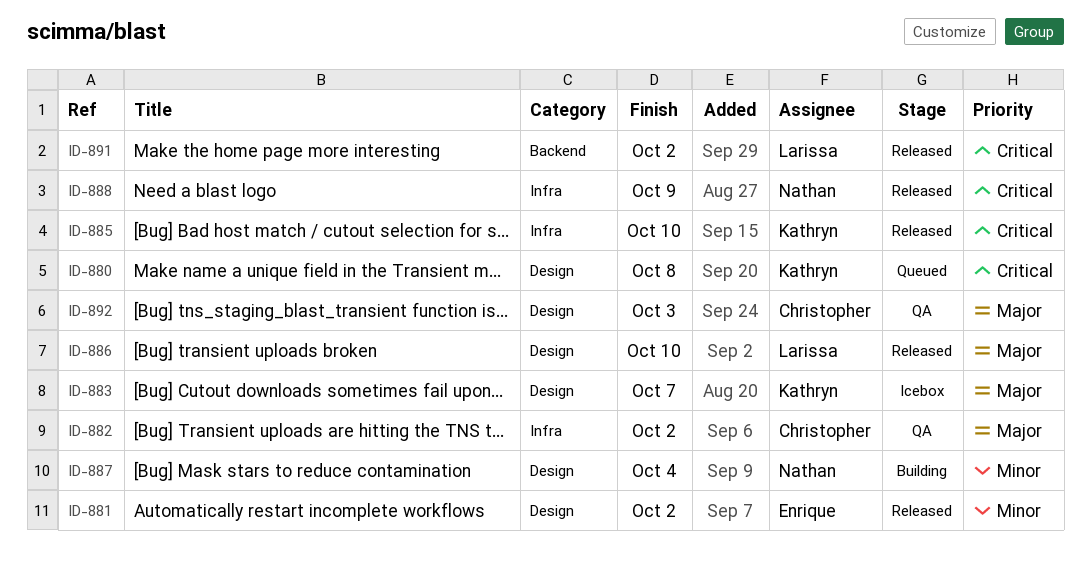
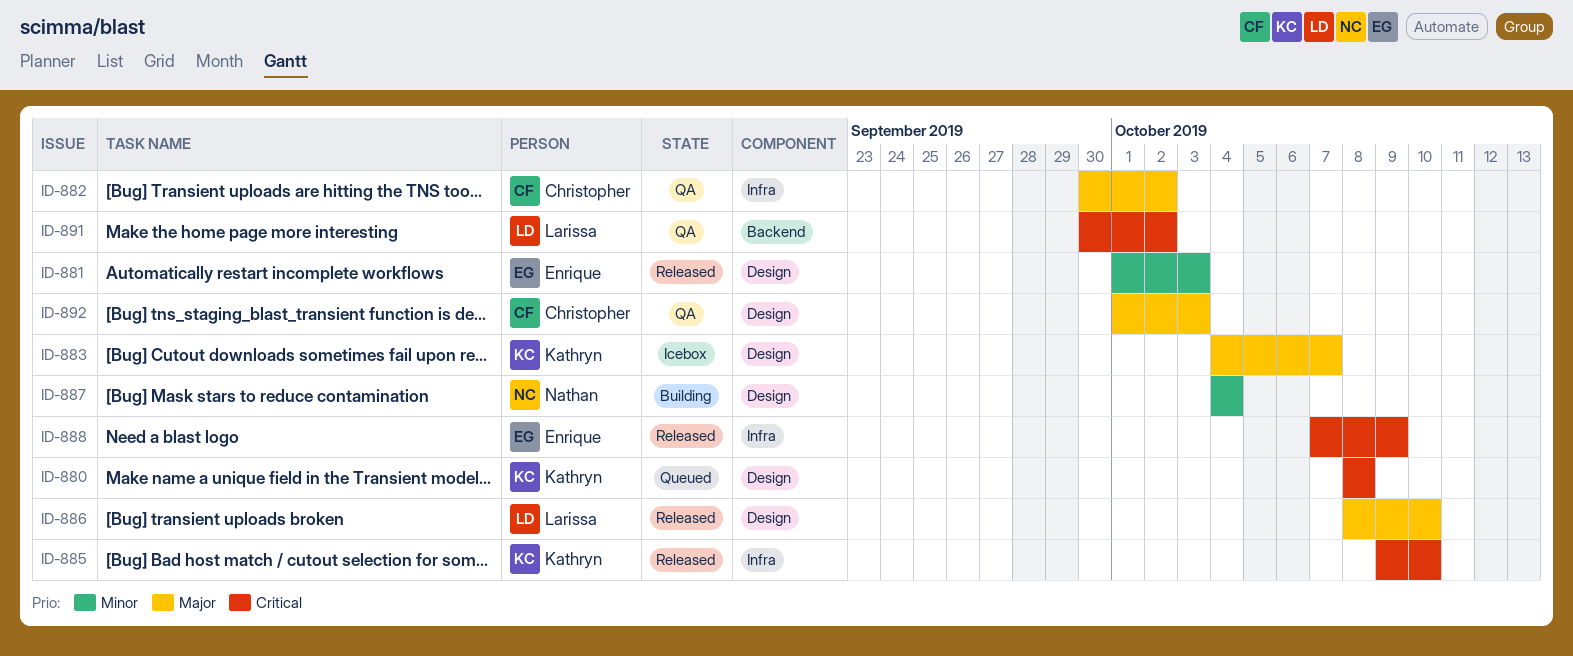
ID-881, due: Oct 2 -> Oct 3
ID-888, owner: Nathan -> Enrique
ID-891, status: Released -> QA

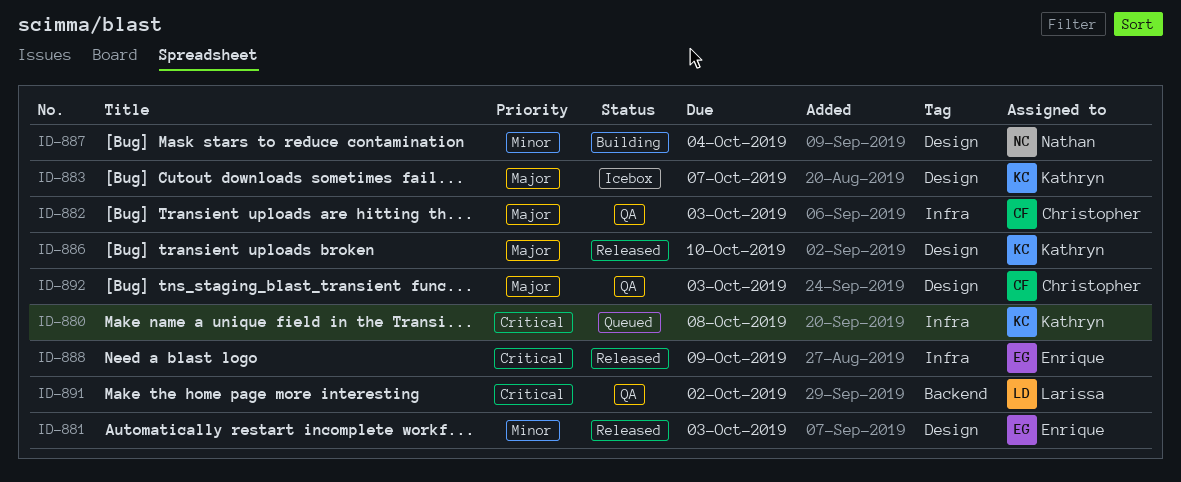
ID-880, label: Design -> Infra
ID-882, due: Oct 2 -> Oct 3
ID-885: present -> none
ID-886, owner: Larissa -> Kathryn

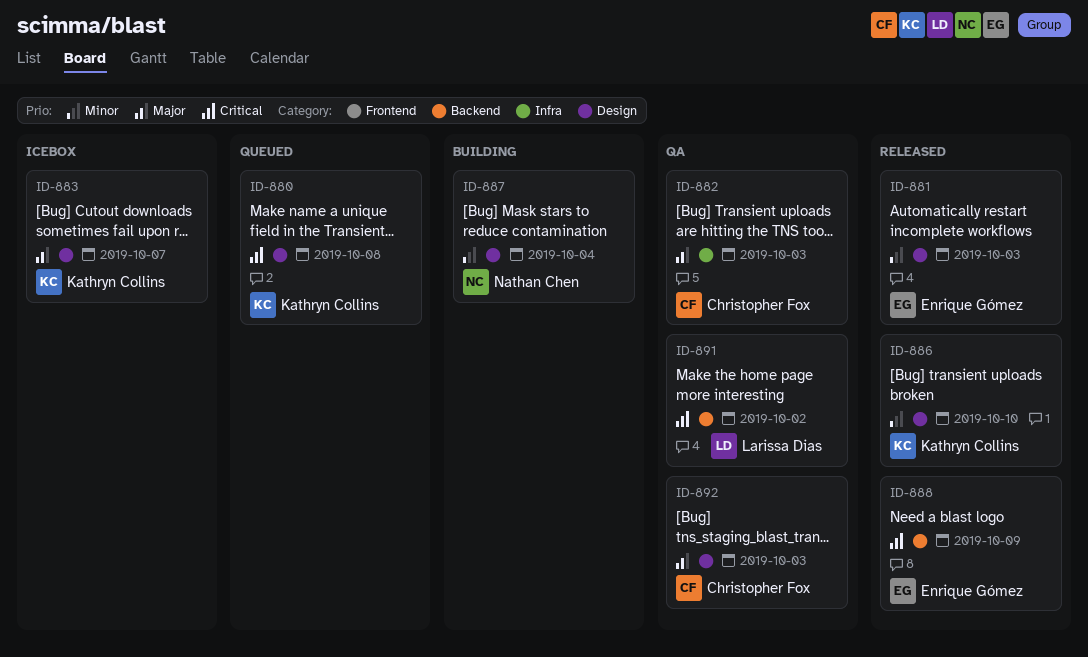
ID-880, label: Infra -> Design
ID-886, priority: Major -> Minor
ID-888, label: Infra -> Backend

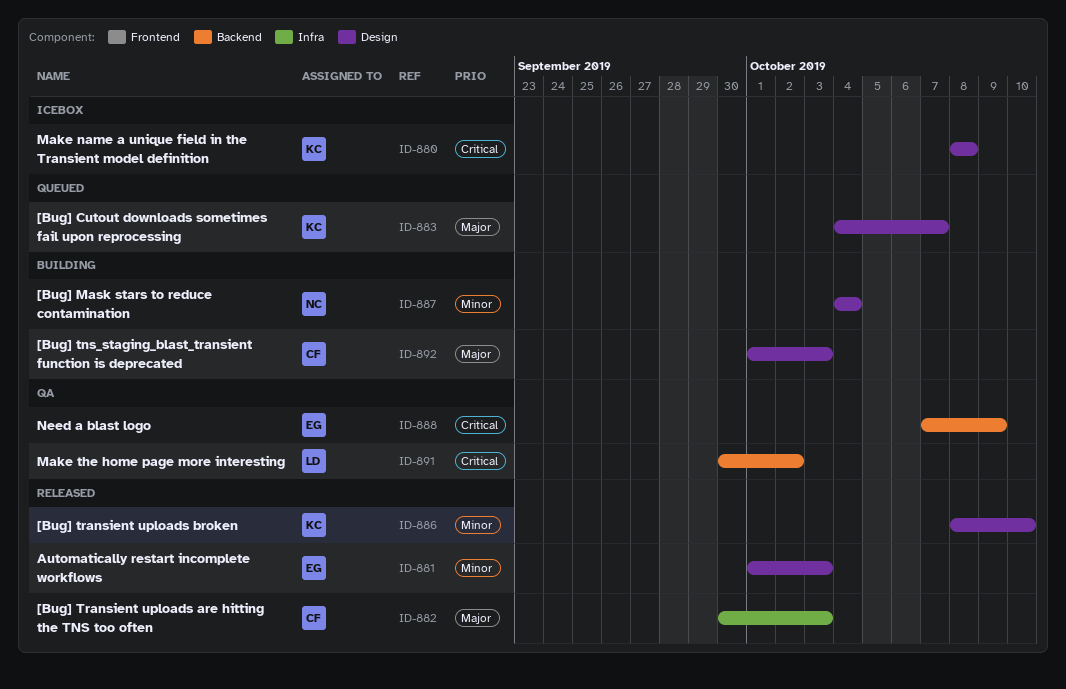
ID-880, status: Queued -> Icebox
ID-882, status: QA -> Released
ID-883, status: Icebox -> Queued
ID-888, status: Released -> QA
ID-892, status: QA -> Building

